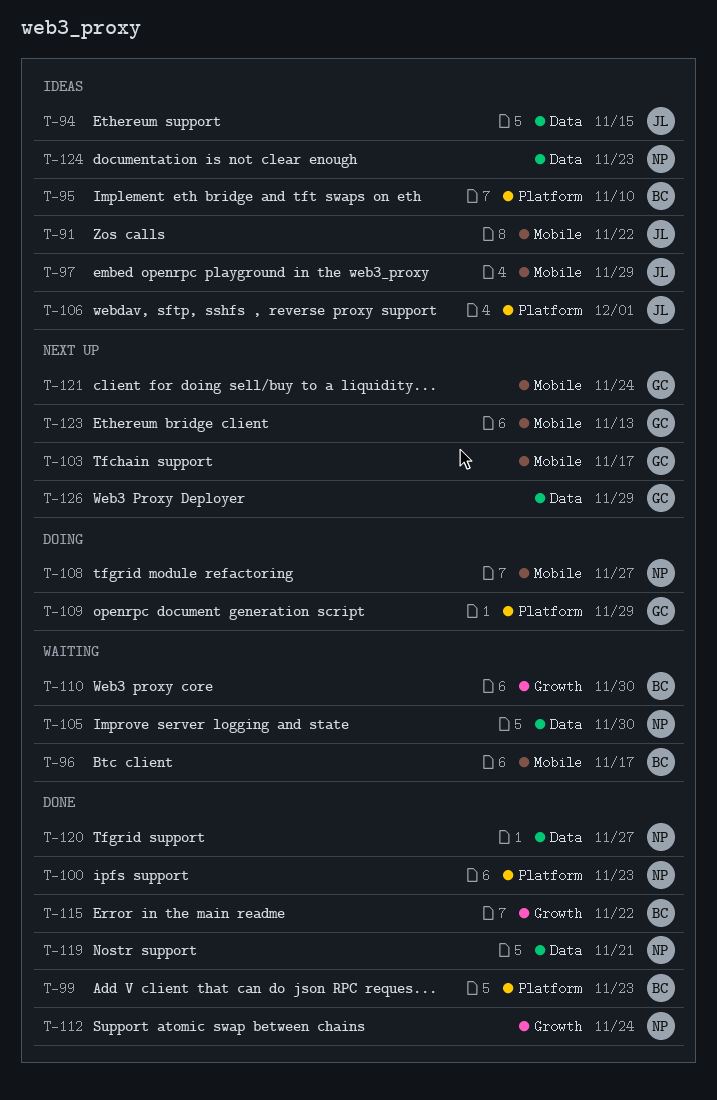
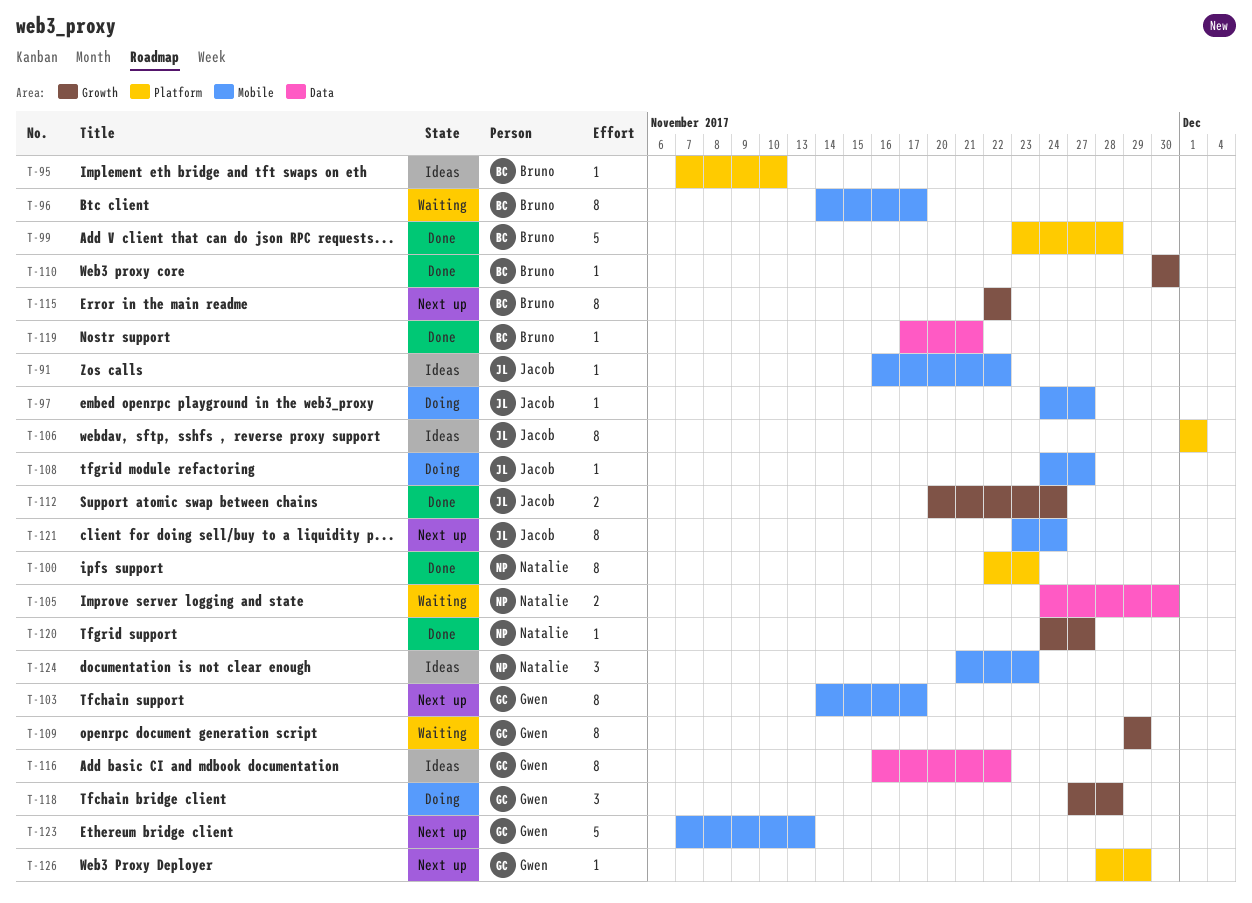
T-94: present -> none
T-97, status: Ideas -> Doing
T-97, due: Nov 29 -> Nov 27
T-99, due: Nov 23 -> Nov 28
T-108, owner: Natalie -> Jacob
T-109, status: Doing -> Waiting
T-109, label: Platform -> Growth
T-110, status: Waiting -> Done
T-112, owner: Natalie -> Jacob
T-115, status: Done -> Next up
T-116: none -> present
T-118: none -> present
T-119, owner: Natalie -> Bruno
T-120, label: Data -> Growth
T-121, owner: Gwen -> Jacob
T-124, label: Data -> Mobile
T-126, label: Data -> Platform

